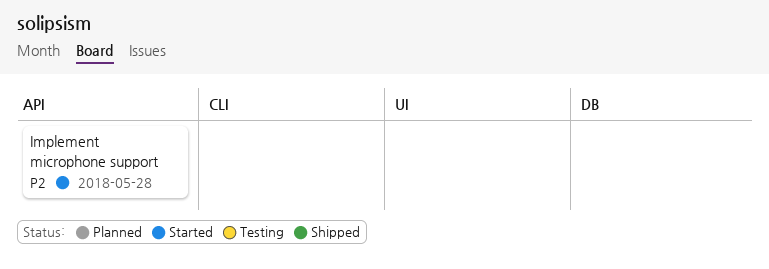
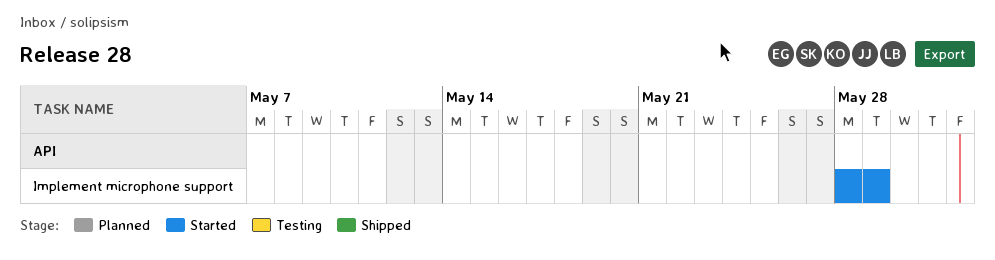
Implement microphone support, due: May 28 -> May 29

